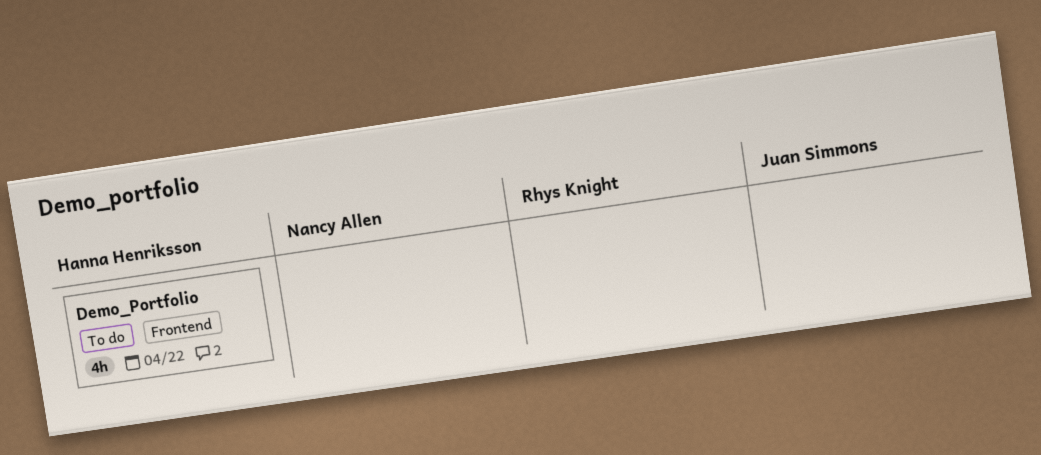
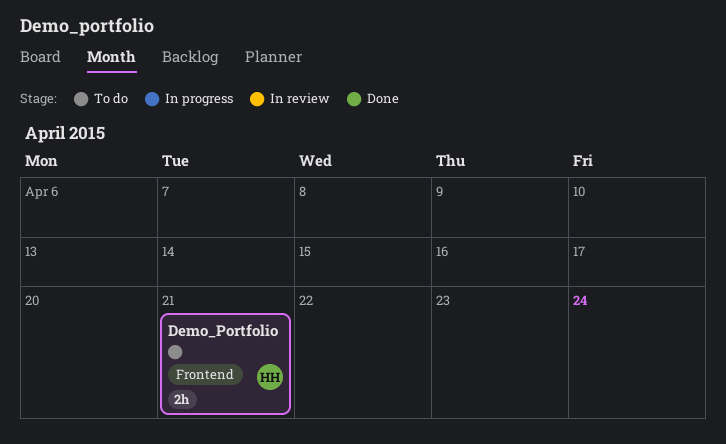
Demo_Portfolio, estimate: 4h -> 2h
Demo_Portfolio, due: Apr 22 -> Apr 21

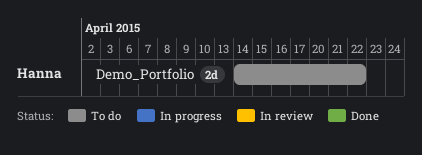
Demo_Portfolio, estimate: 2h -> 2d
Demo_Portfolio, due: Apr 21 -> Apr 22

